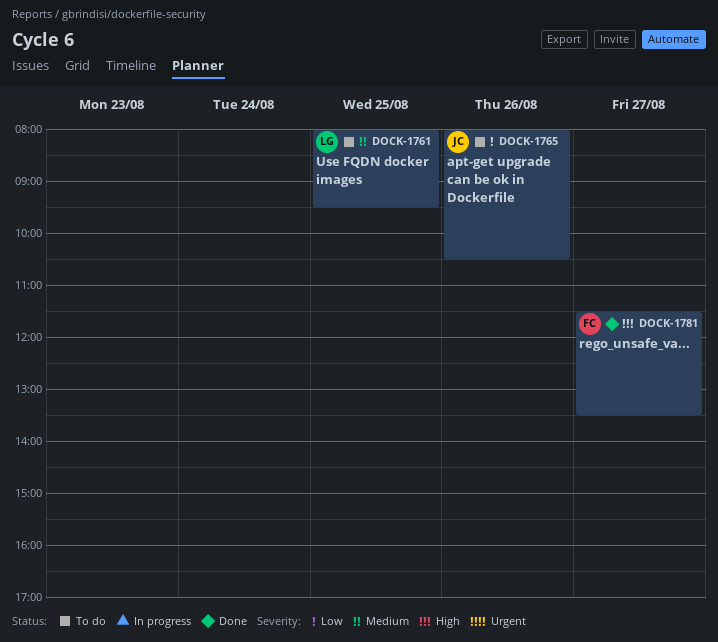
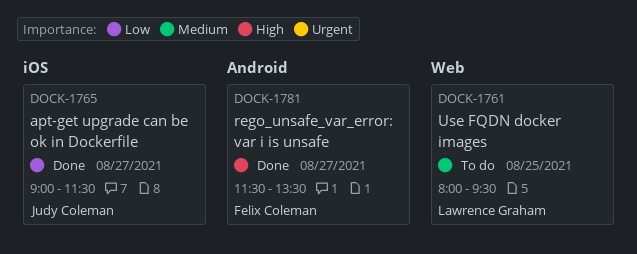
DOCK-1765, status: To do -> Done
DOCK-1765, day: Aug 26 -> Aug 27
DOCK-1765, begins: 08:00 -> 09:00
DOCK-1765, ends: 10:30 -> 11:30

